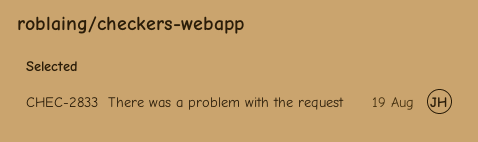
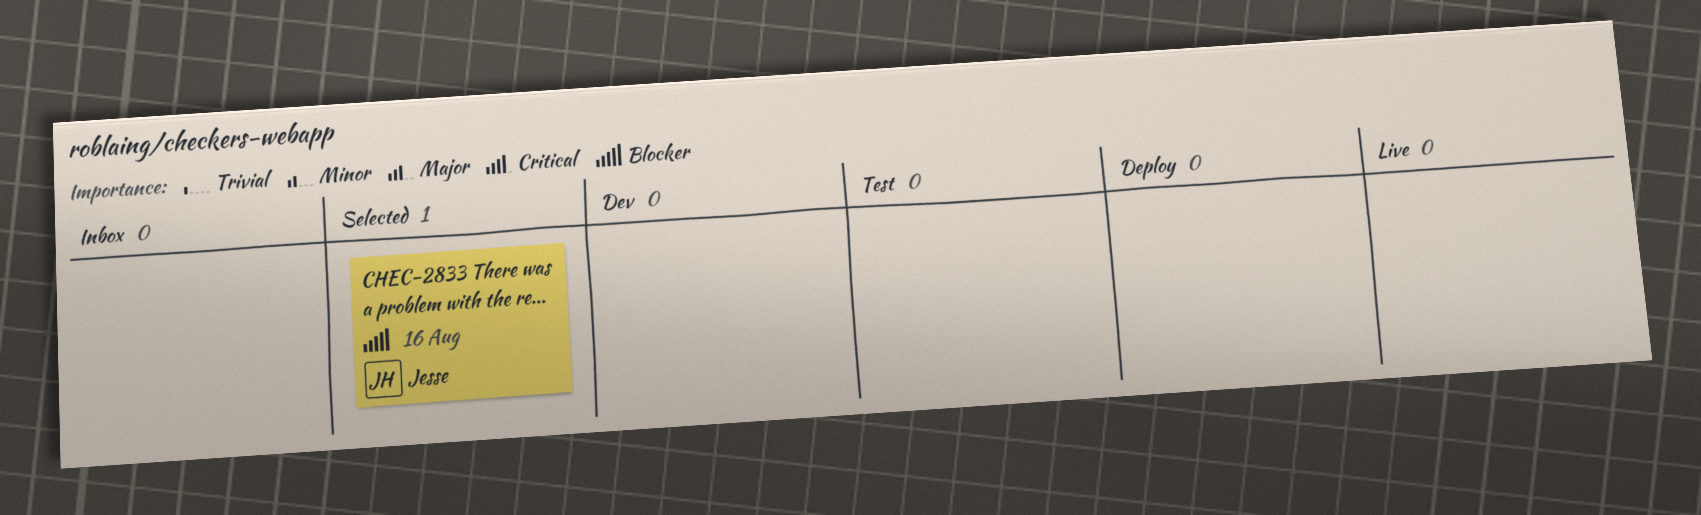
CHEC-2833, due: Aug 19 -> Aug 16

